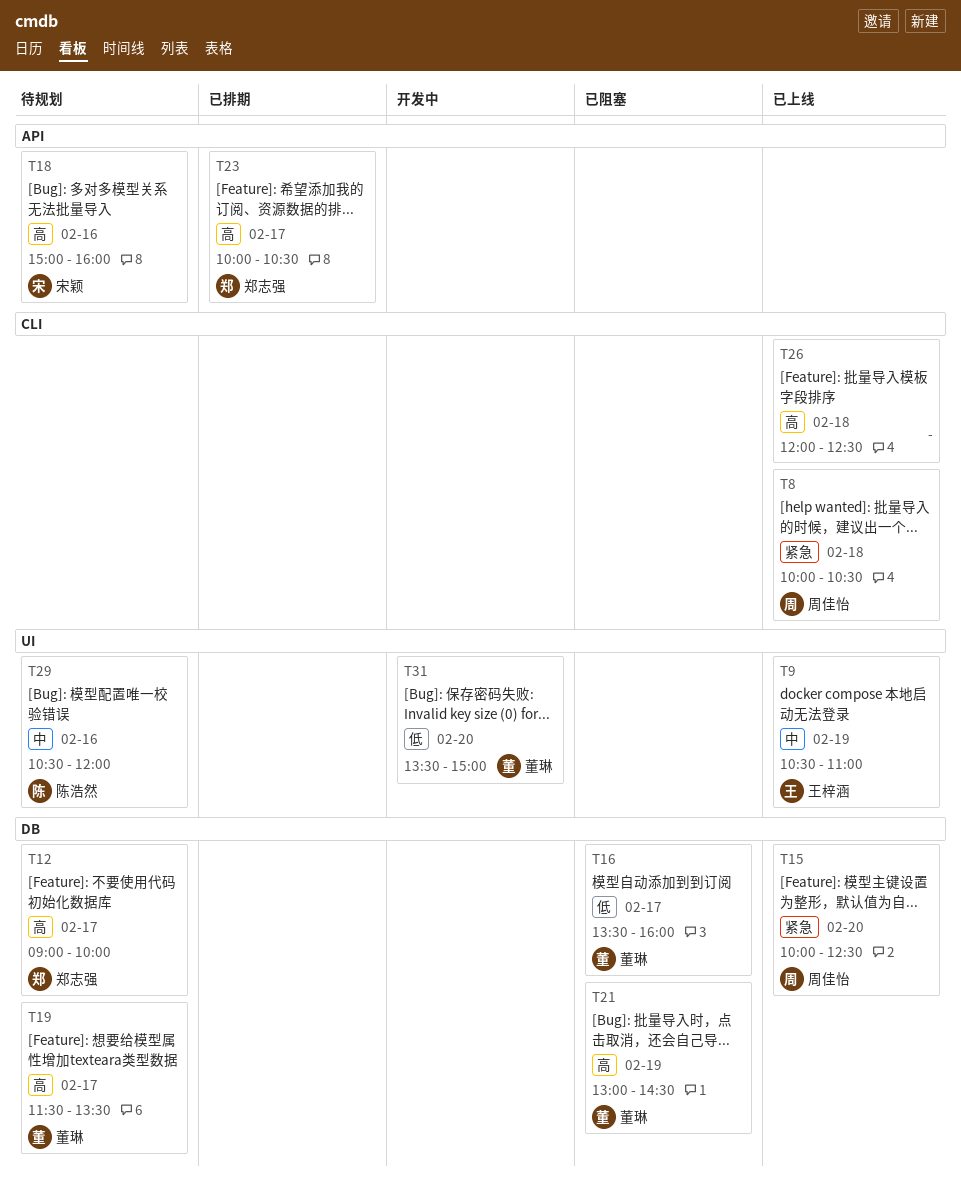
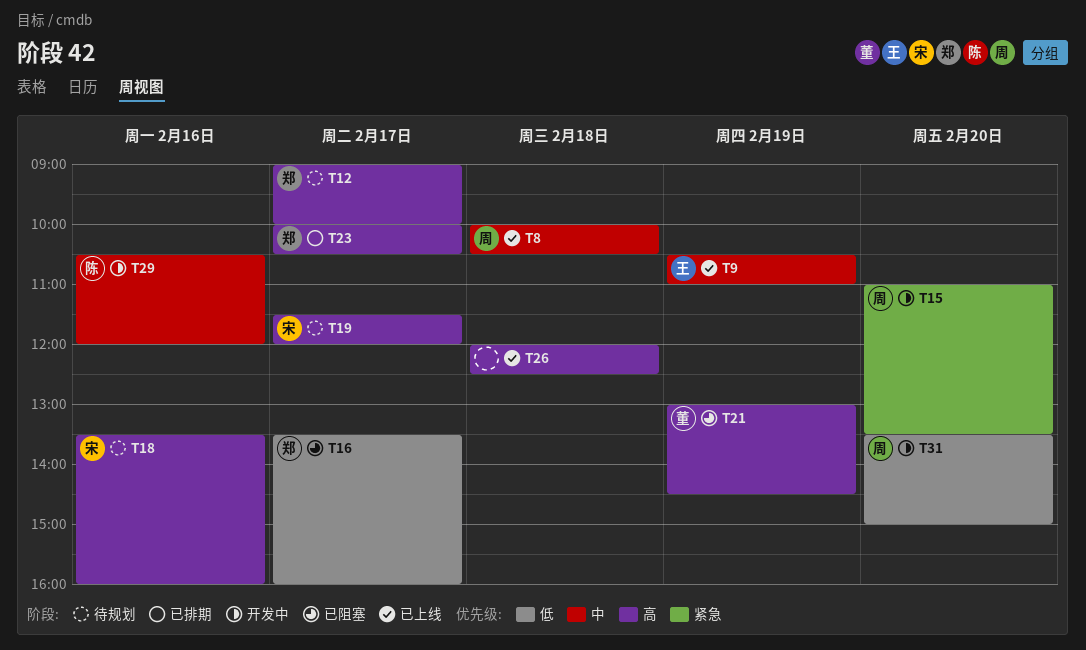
T8, priority: 紧急 -> 中
T15, status: 已上线 -> 开发中
T15, begins: 10:00 -> 11:00
T15, ends: 12:30 -> 13:30
T16, owner: 董琳 -> 郑志强
T18, begins: 15:00 -> 13:30
T19, owner: 董琳 -> 宋颖
T19, ends: 13:30 -> 12:00
T29, status: 待规划 -> 开发中
T31, owner: 董琳 -> 周佳怡

